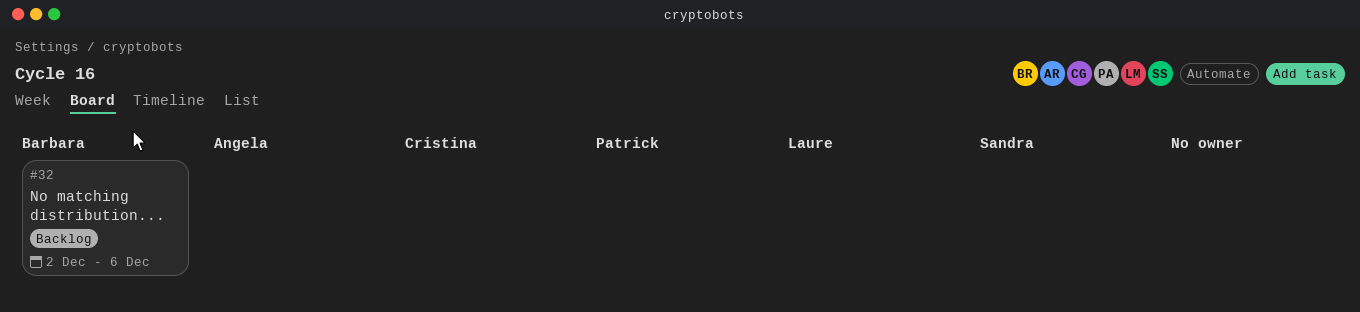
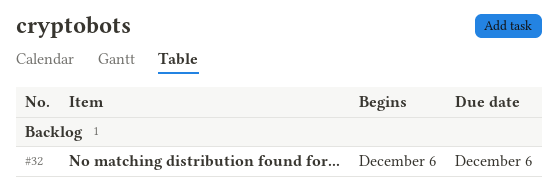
#32, start: Dec 2 -> Dec 6

